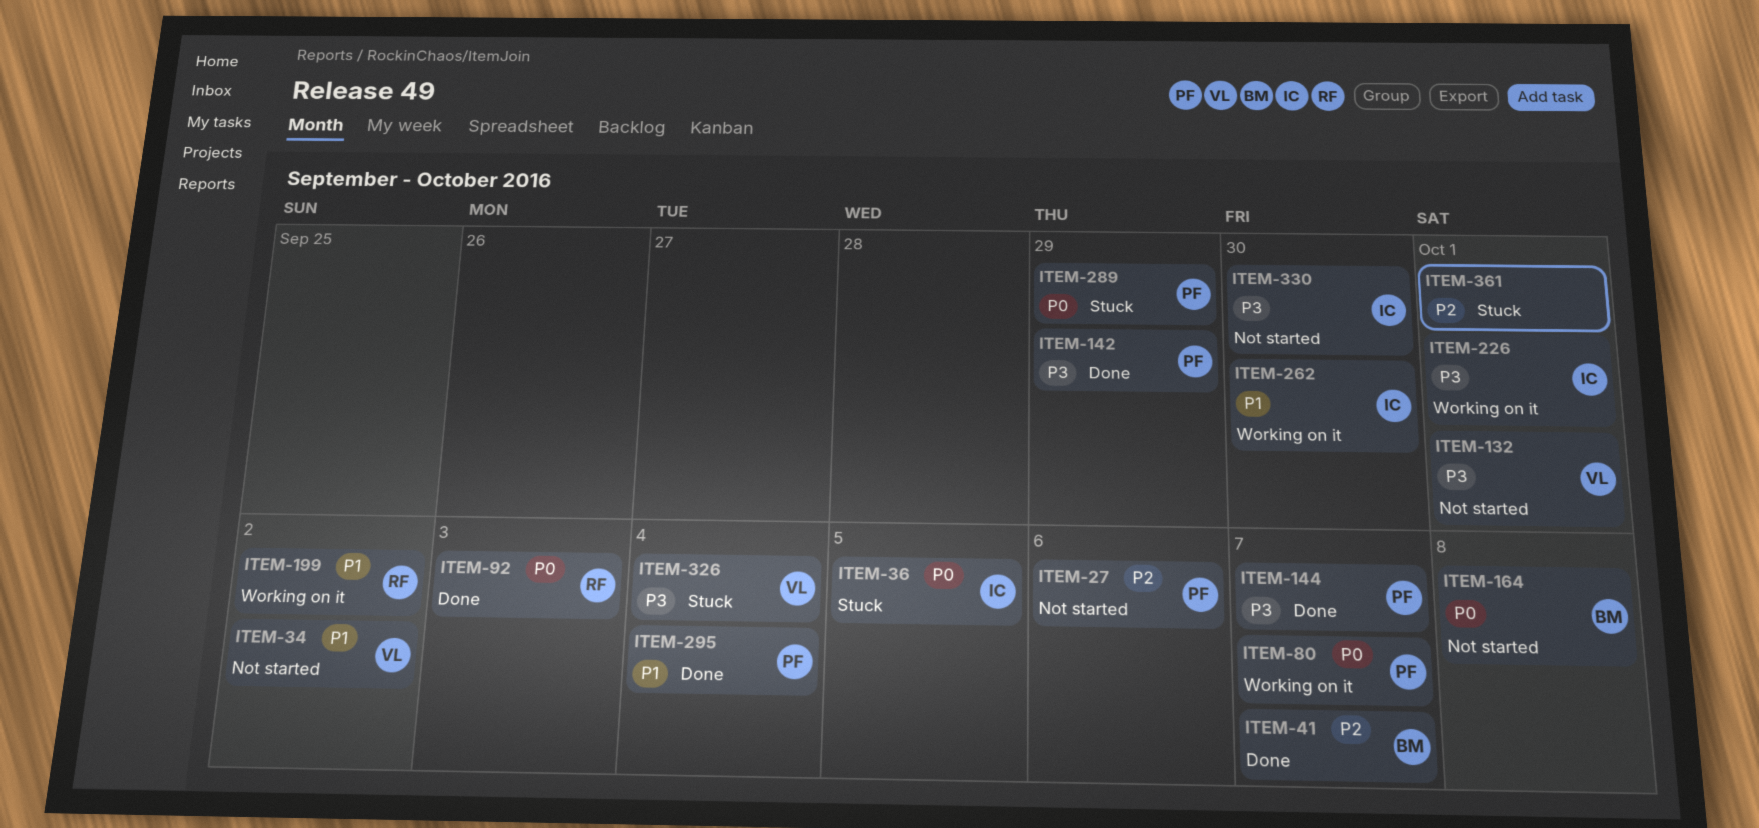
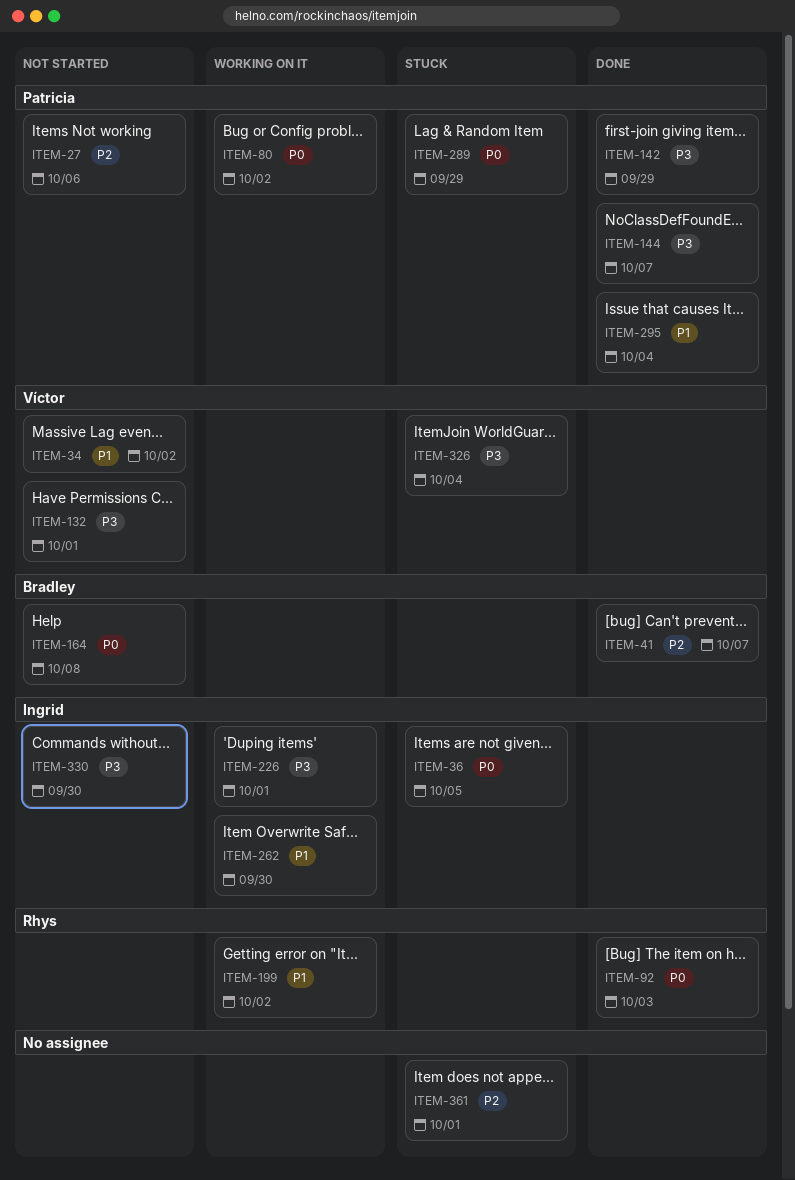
ITEM-80, due: Oct 7 -> Oct 2

